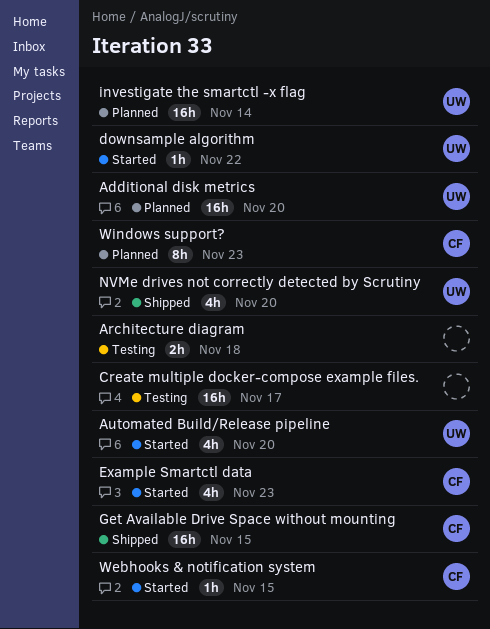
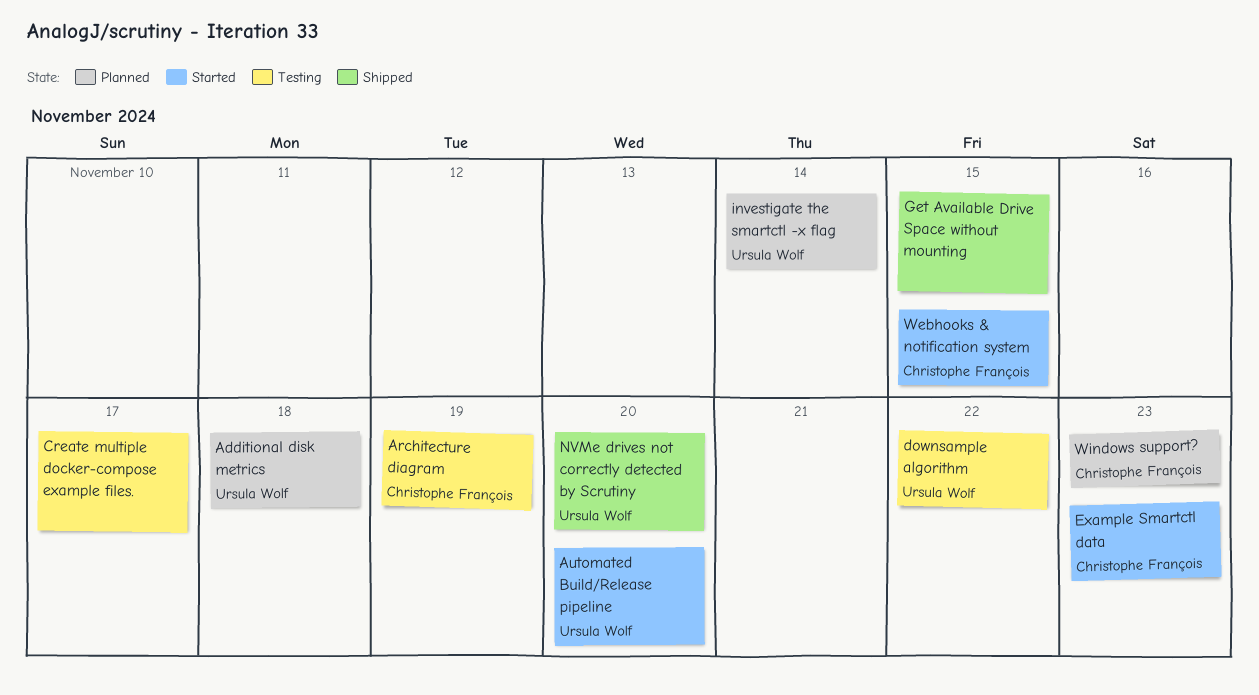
Additional disk metrics, due: Nov 20 -> Nov 18
Architecture diagram, owner: none -> Christophe François
Architecture diagram, due: Nov 18 -> Nov 19
downsample algorithm, status: Started -> Testing
Get Available Drive Space without mounting, owner: Christophe François -> none

